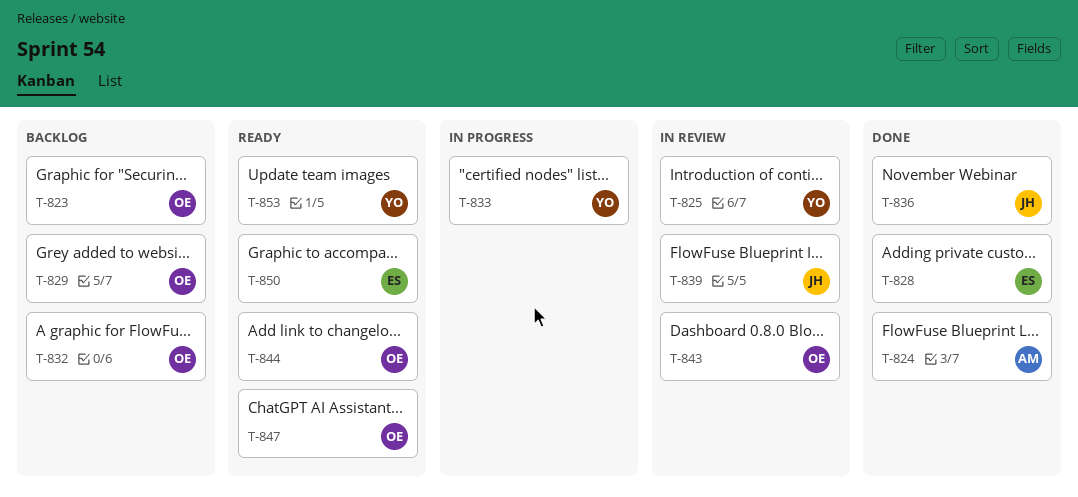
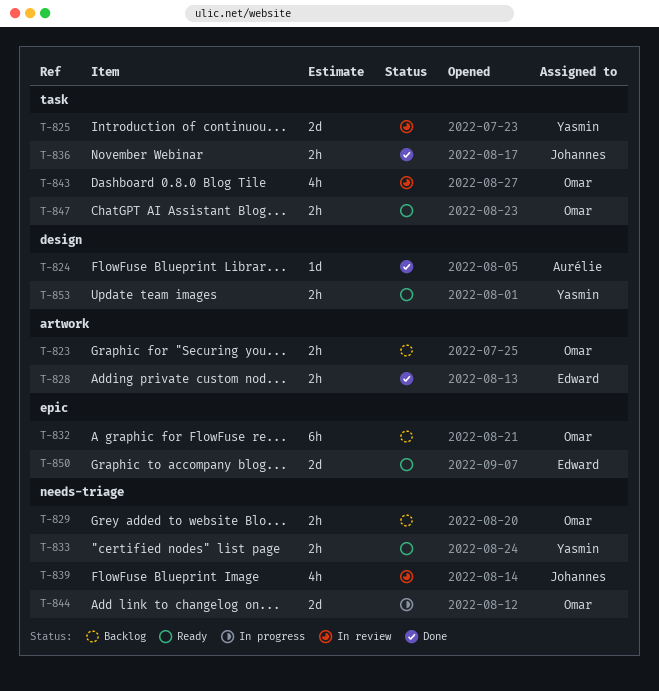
T-833, status: In progress -> Ready
T-844, status: Ready -> In progress

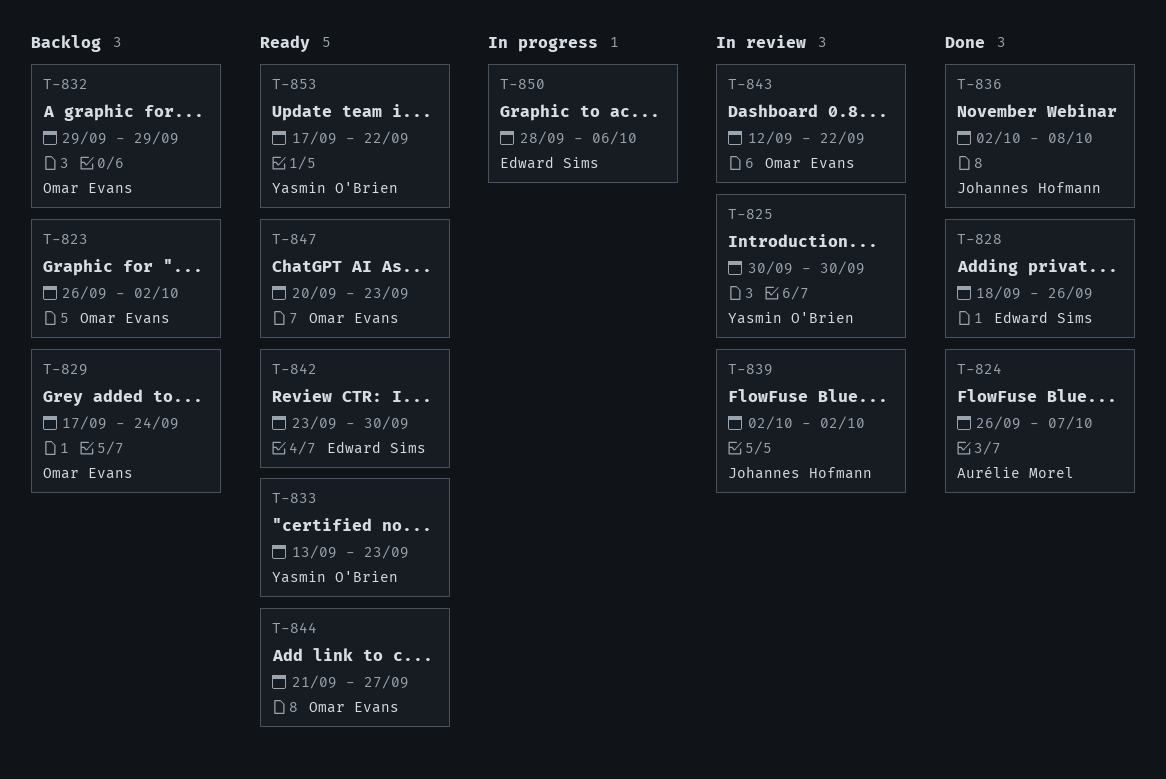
T-842: none -> present
T-844, status: In progress -> Ready
T-850, status: Ready -> In progress

